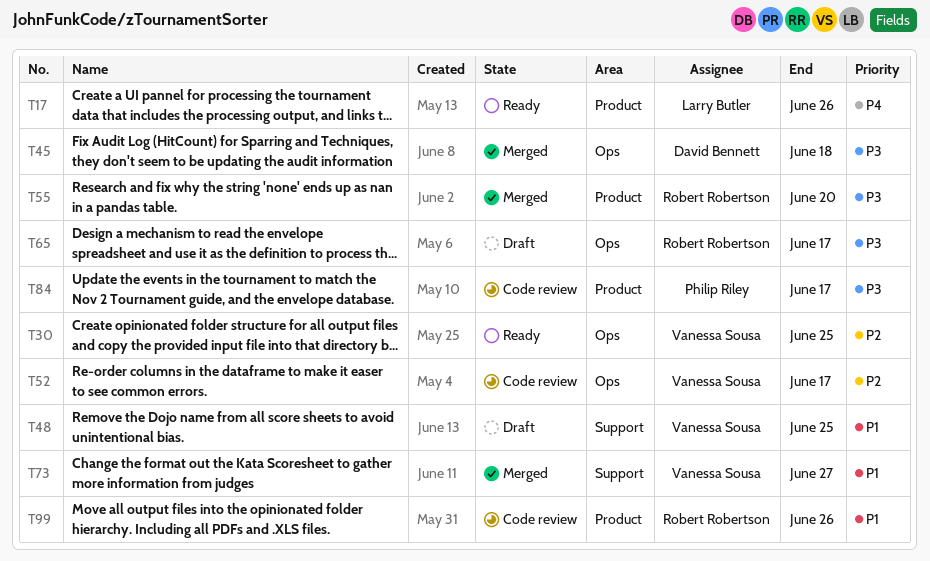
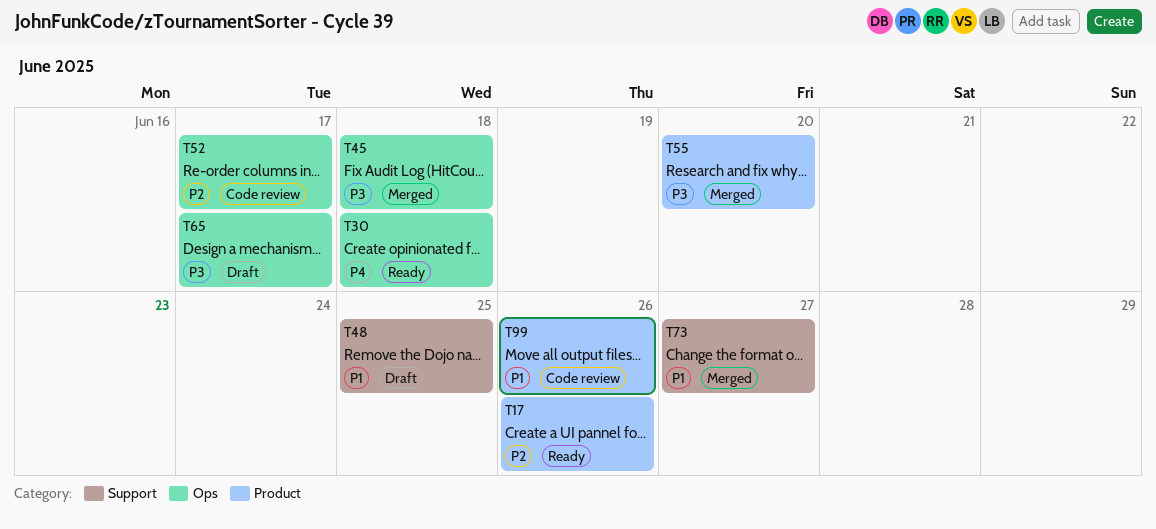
T17, priority: P4 -> P2
T30, priority: P2 -> P4
T30, due: Jun 25 -> Jun 18
T84: present -> none

